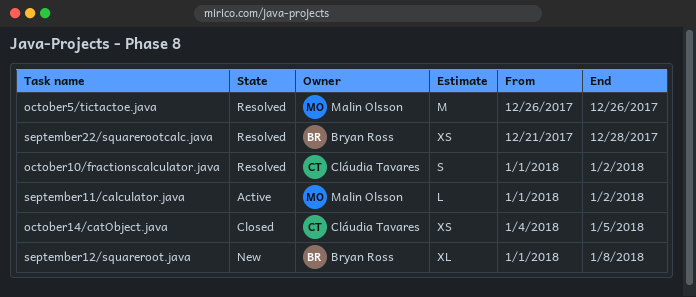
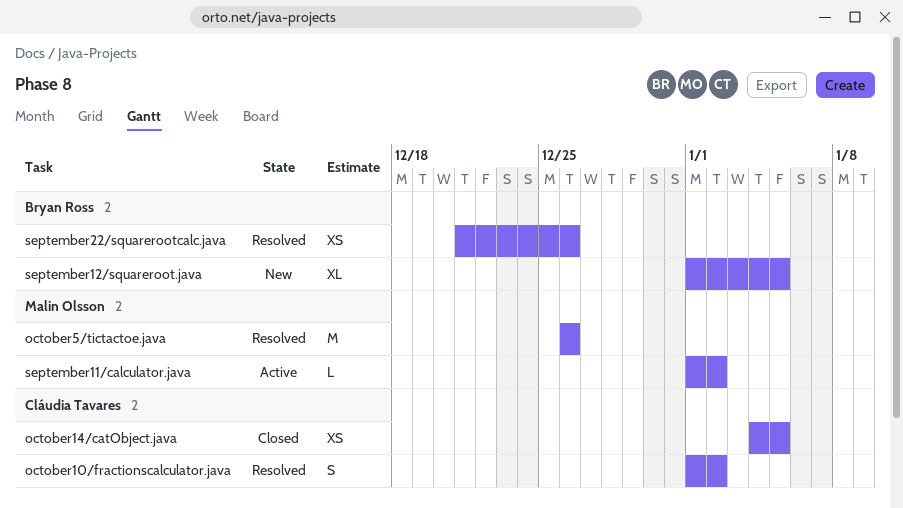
september12/squareroot.java, due: Jan 8 -> Jan 5
september22/squarerootcalc.java, due: Dec 28 -> Dec 26

